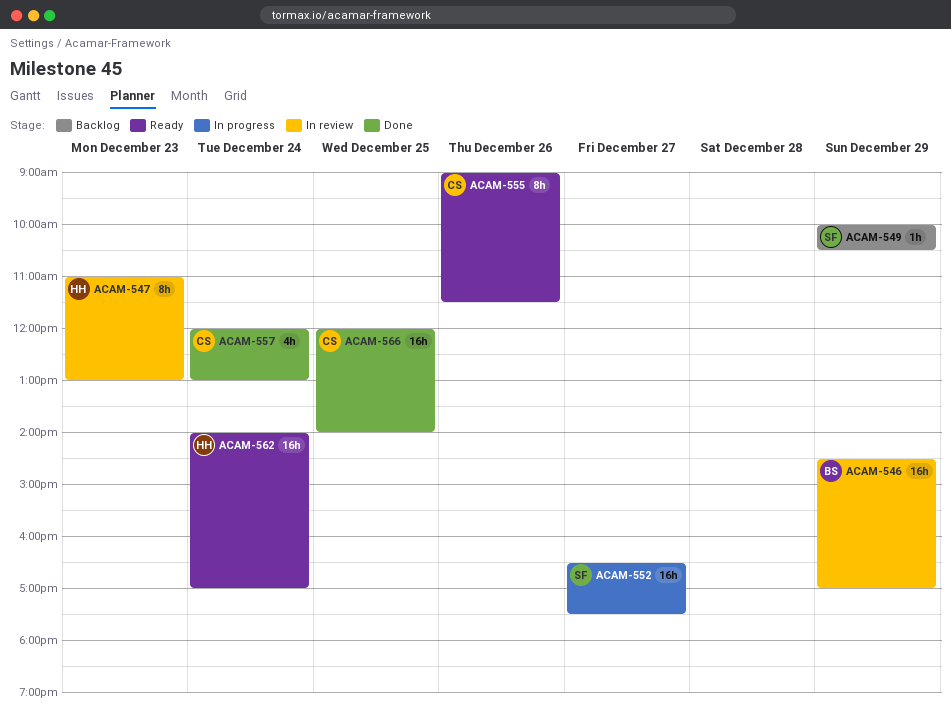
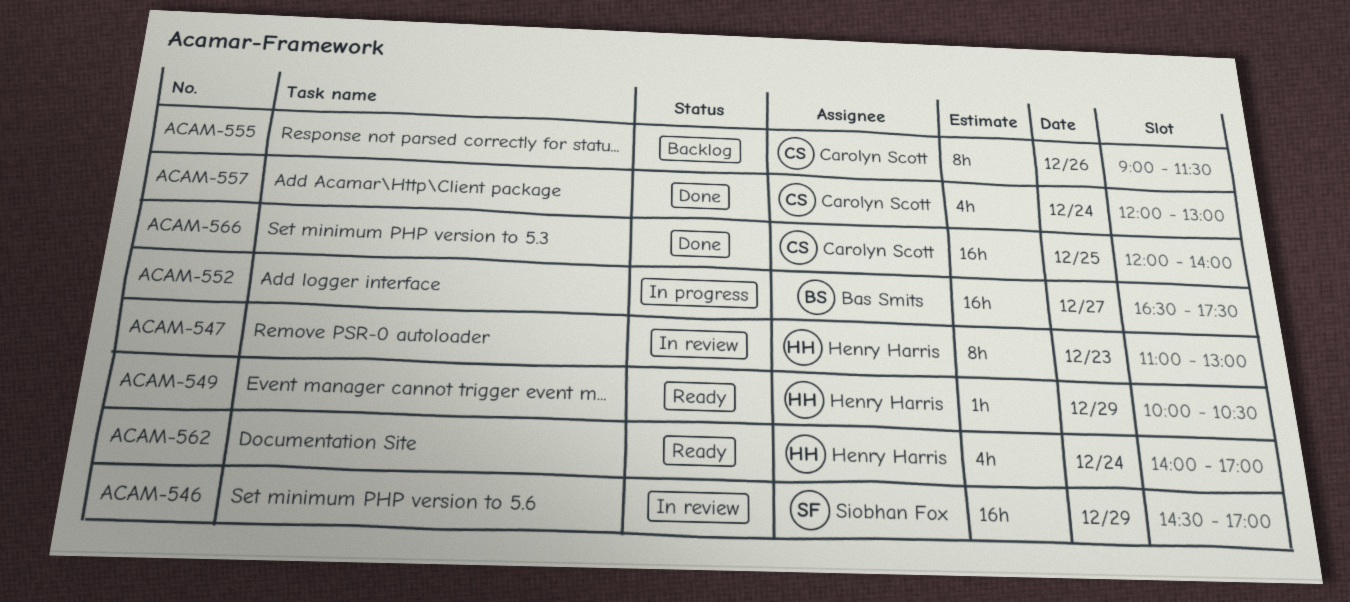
ACAM-546, owner: Bas Smits -> Siobhan Fox
ACAM-549, status: Backlog -> Ready
ACAM-549, owner: Siobhan Fox -> Henry Harris
ACAM-552, owner: Siobhan Fox -> Bas Smits
ACAM-555, status: Ready -> Backlog
ACAM-562, estimate: 16h -> 4h

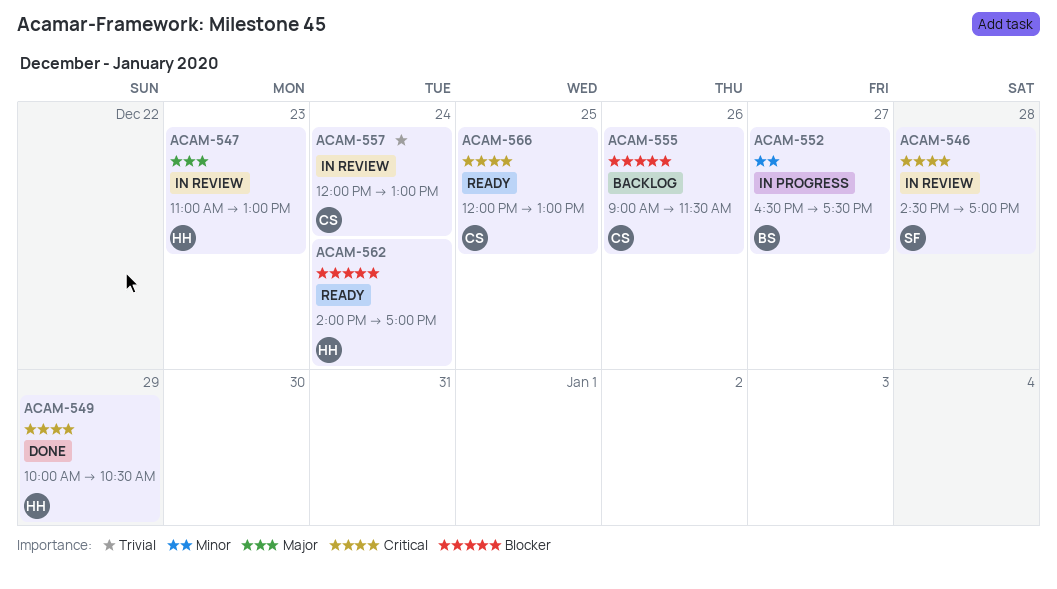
ACAM-546, day: Dec 29 -> Dec 28
ACAM-549, status: Ready -> Done
ACAM-557, status: Done -> In review
ACAM-566, status: Done -> Ready
ACAM-566, ends: 14:00 -> 13:00

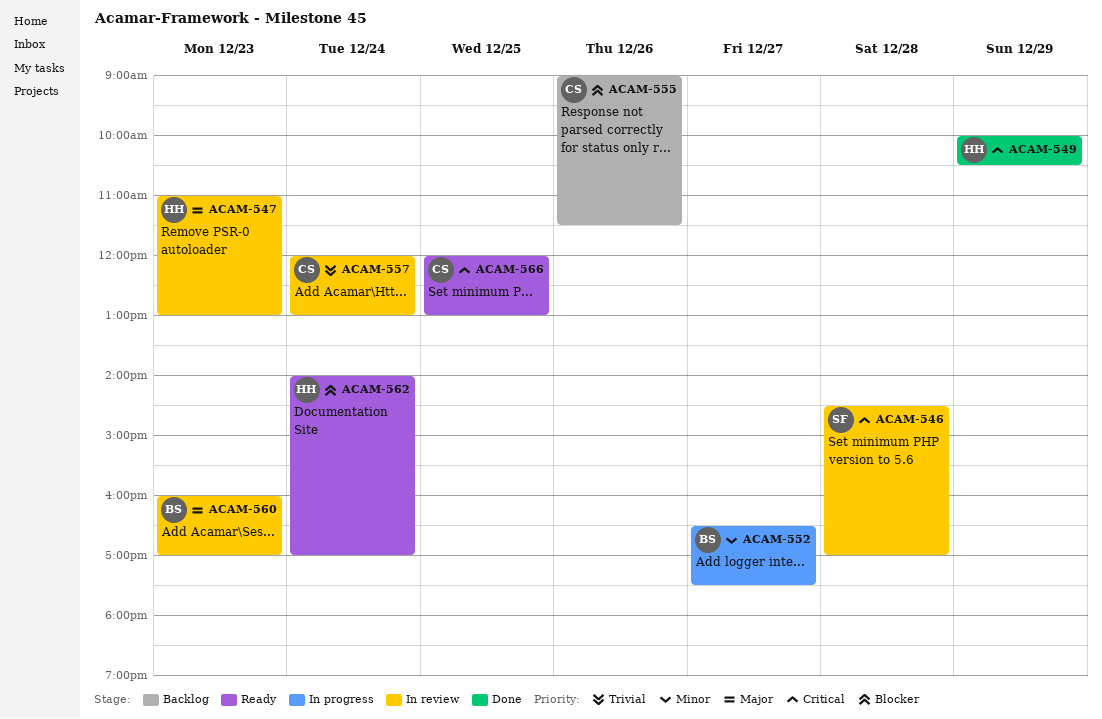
ACAM-560: none -> present

